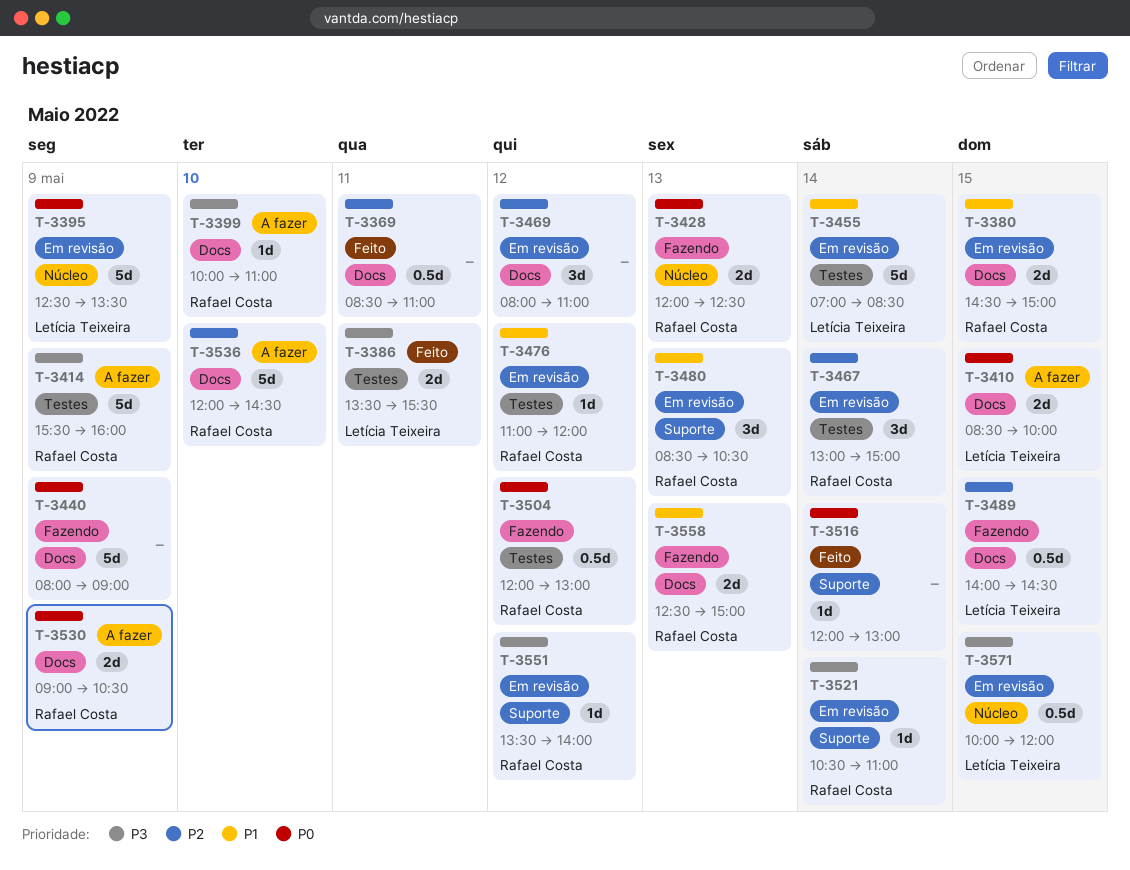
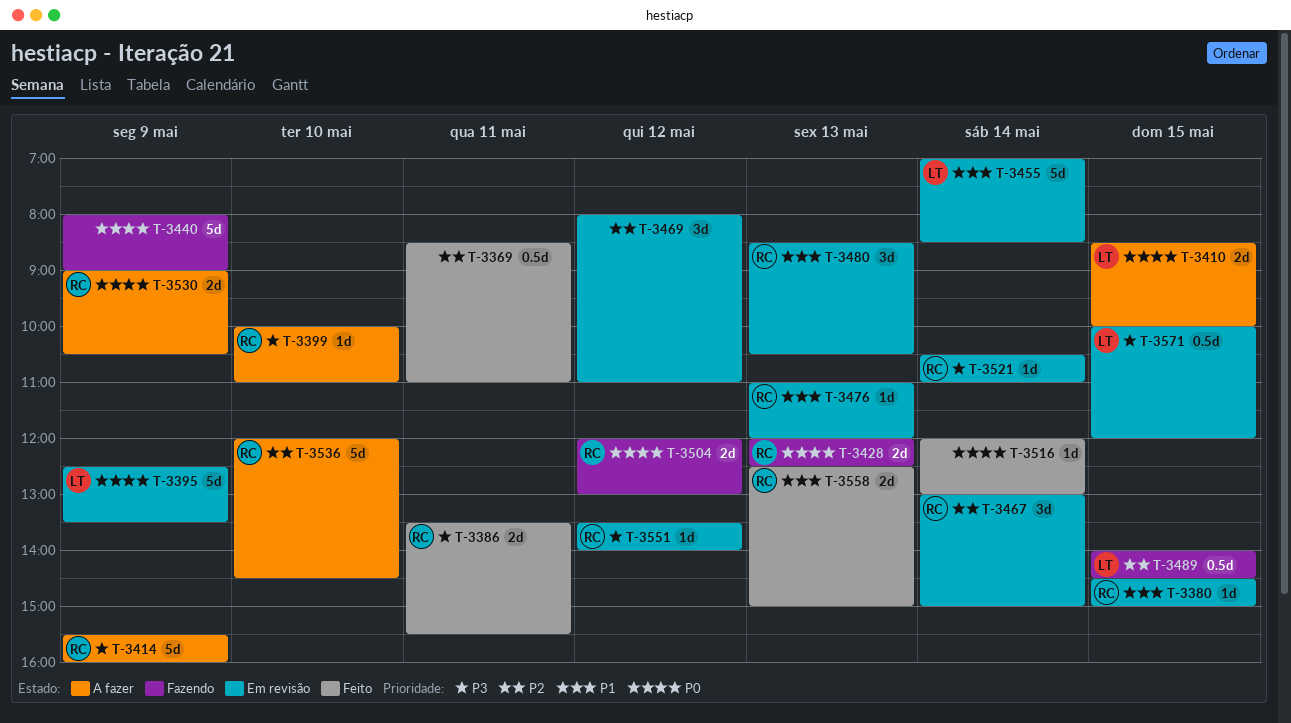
T-3380, estimate: 2d -> 1d
T-3386, owner: Letícia Teixeira -> Rafael Costa
T-3476, day: May 12 -> May 13
T-3504, estimate: 0.5d -> 2d
T-3558, status: Fazendo -> Feito

